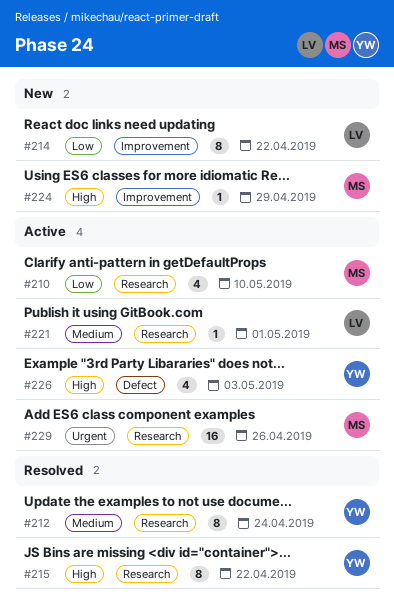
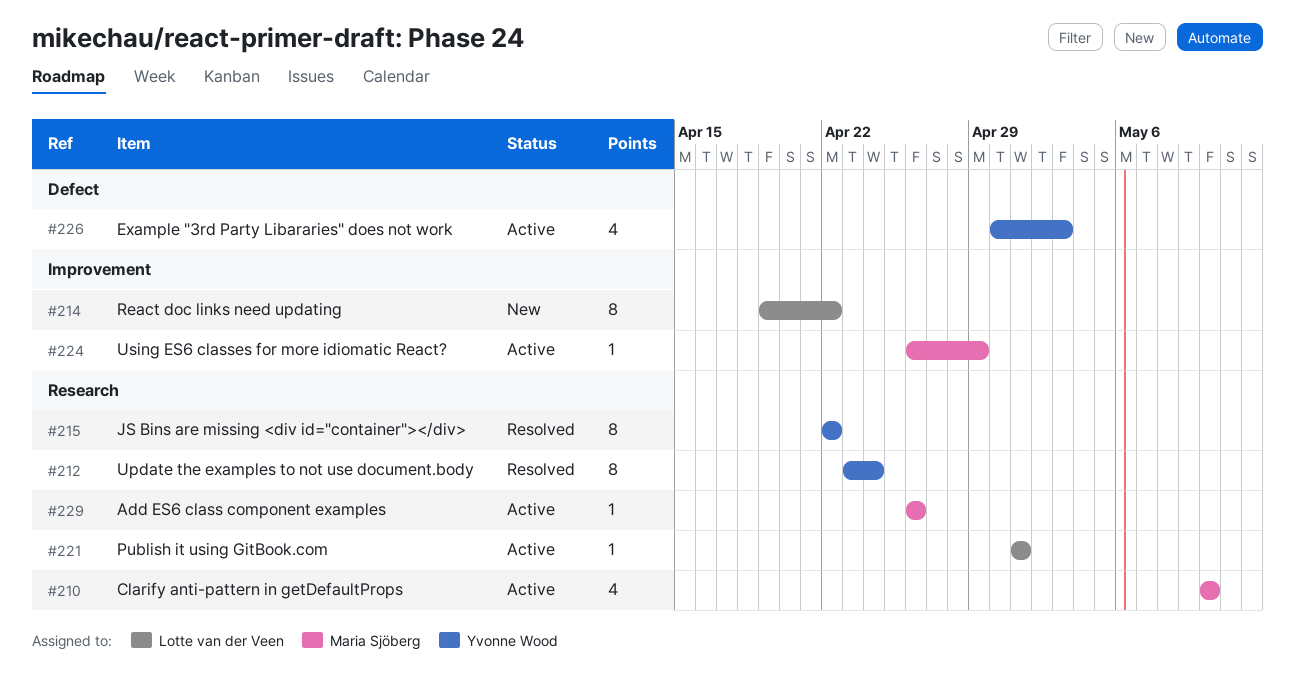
#224, status: New -> Active
#229, estimate: 16 -> 1

